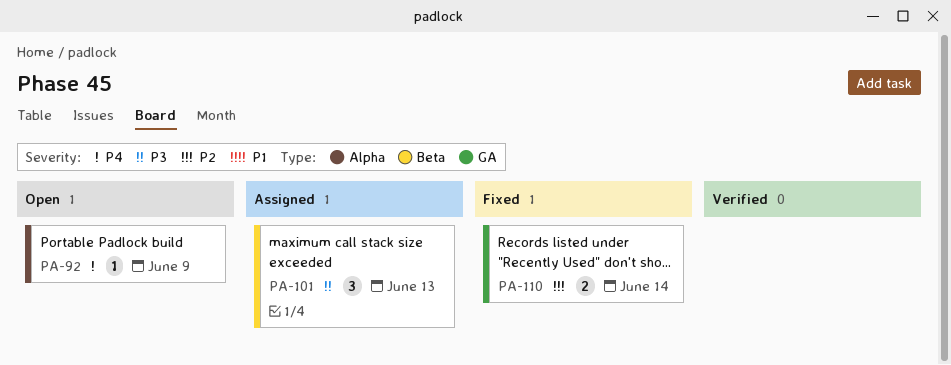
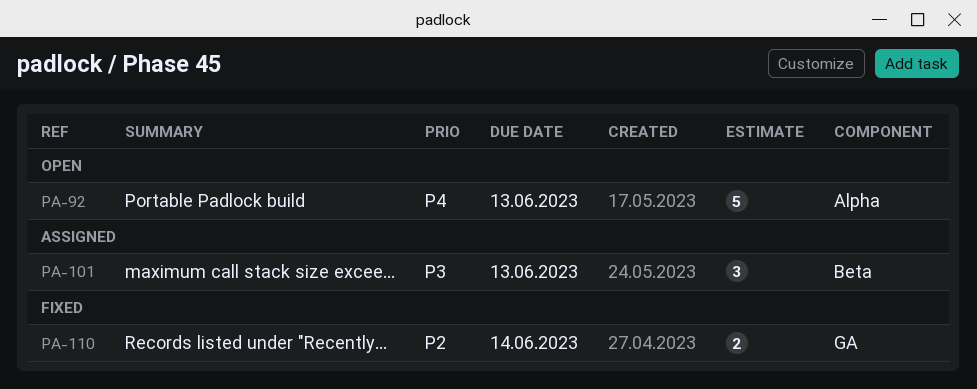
PA-92, estimate: 1 -> 5
PA-92, due: Jun 9 -> Jun 13

